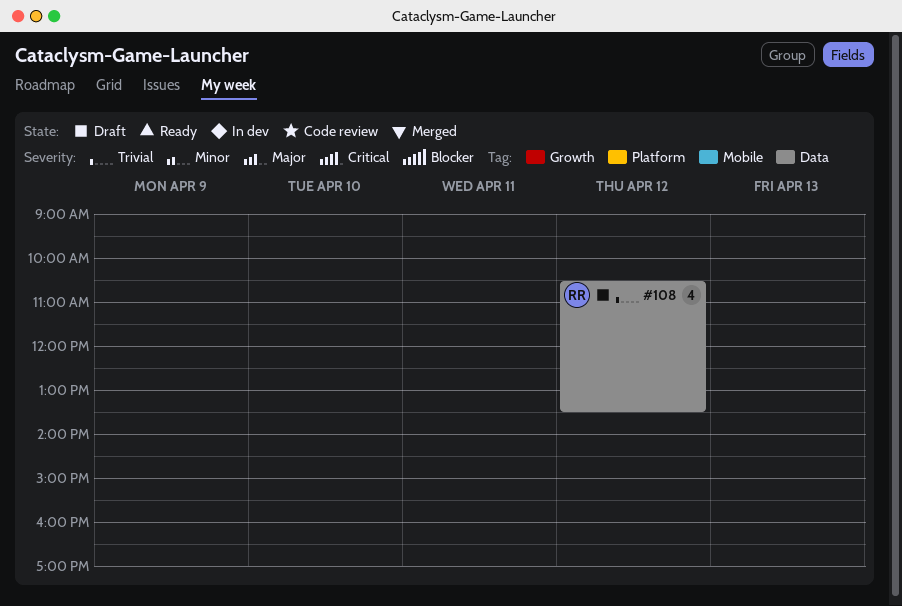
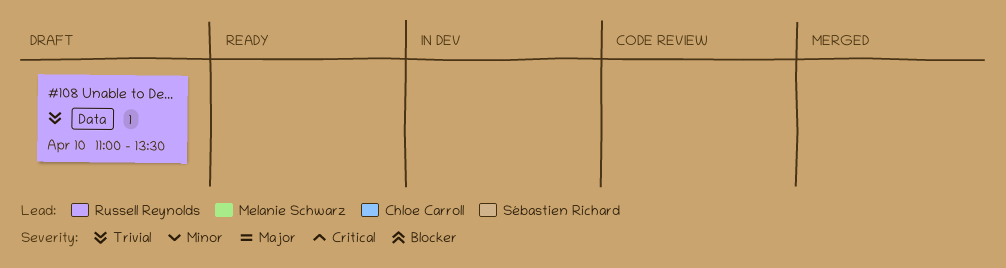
#108, estimate: 4 -> 1
#108, day: Apr 12 -> Apr 10
#108, begins: 10:30 -> 11:00

